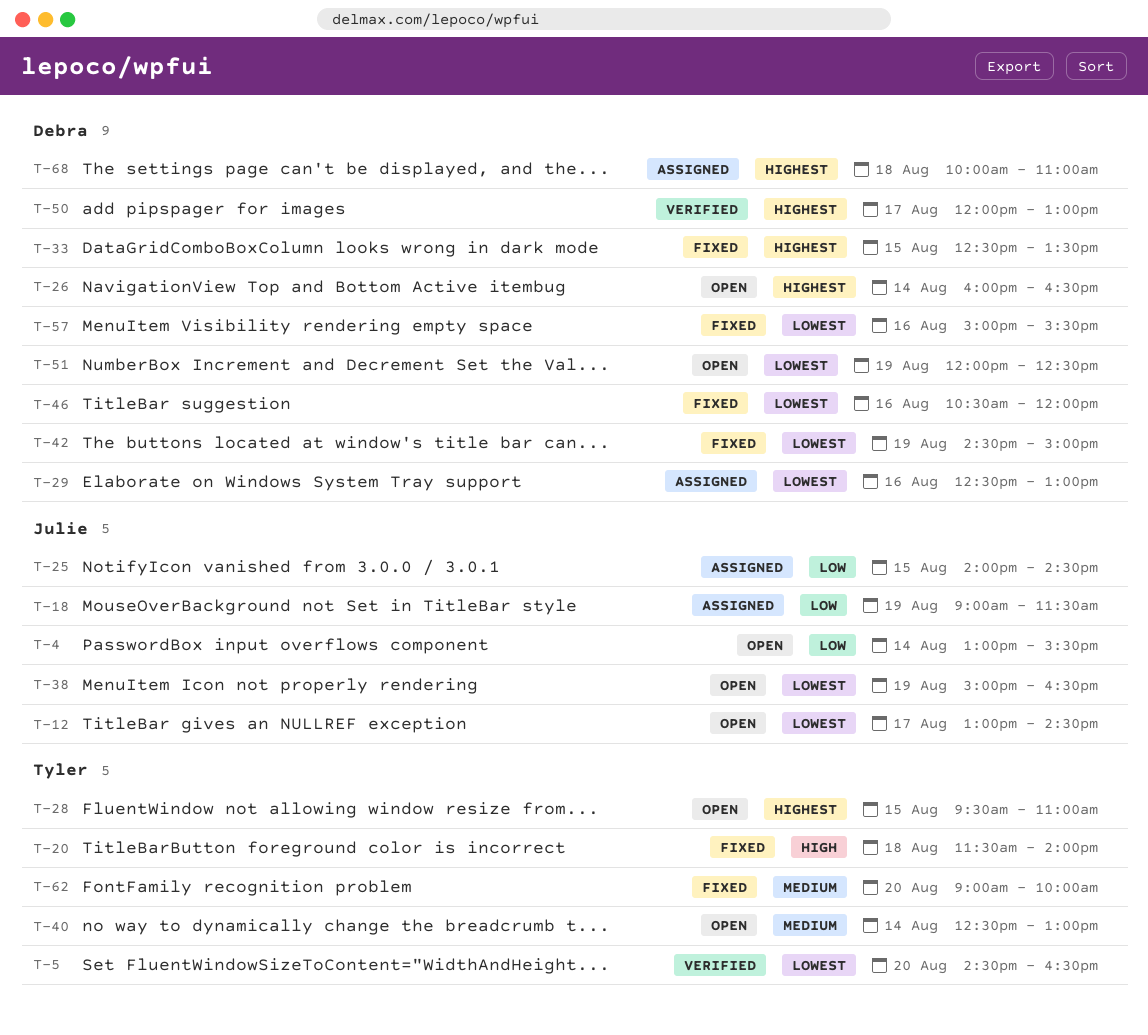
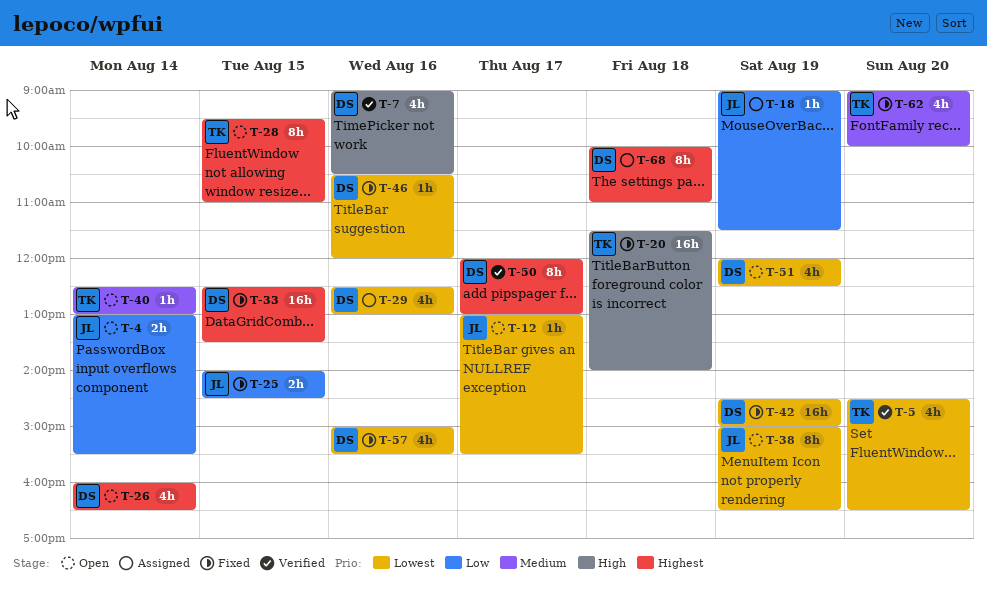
T-7: none -> present
T-12, ends: 14:30 -> 15:30
T-25, status: Assigned -> Fixed

